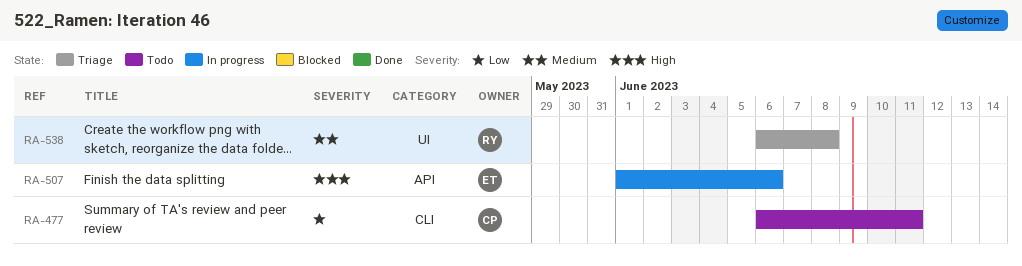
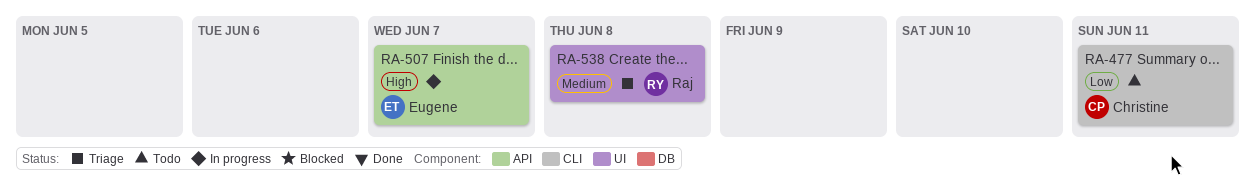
RA-507, due: Jun 6 -> Jun 7

